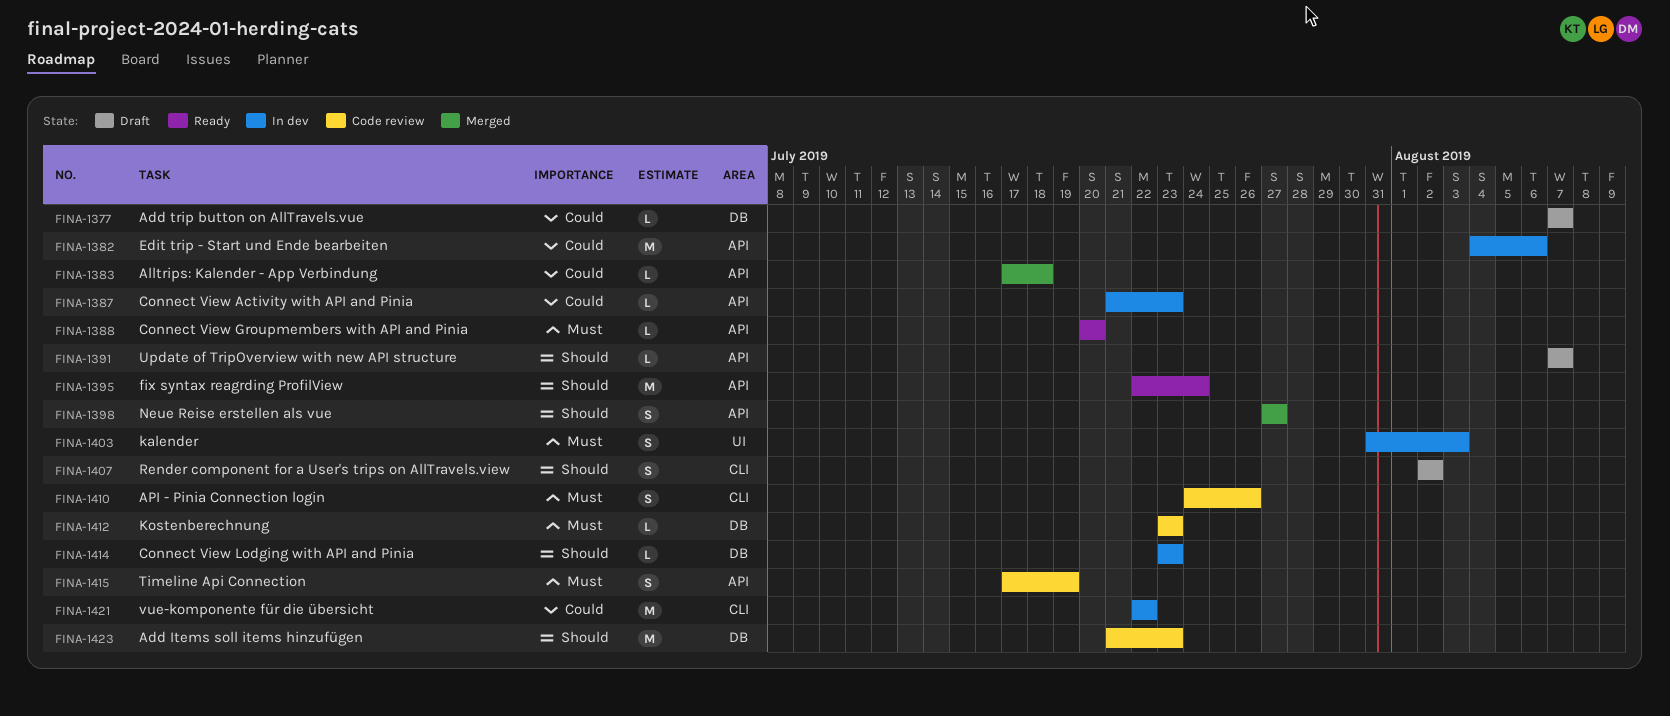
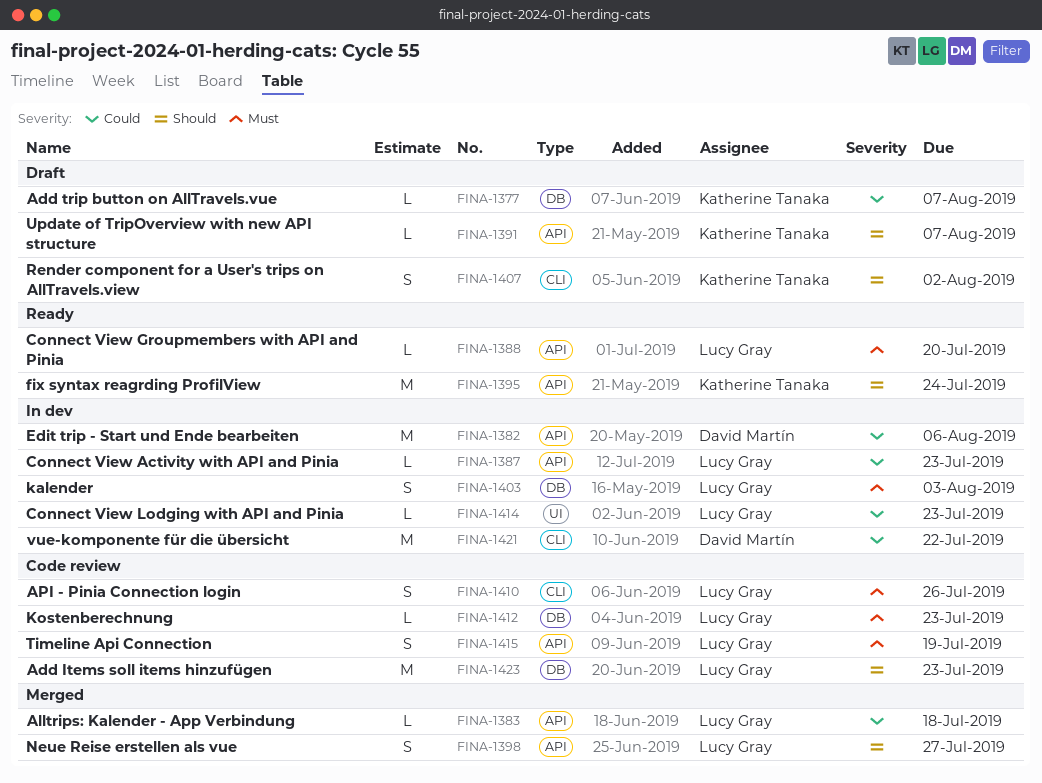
FINA-1403, label: UI -> DB
FINA-1414, priority: Should -> Could
FINA-1414, label: DB -> UI

